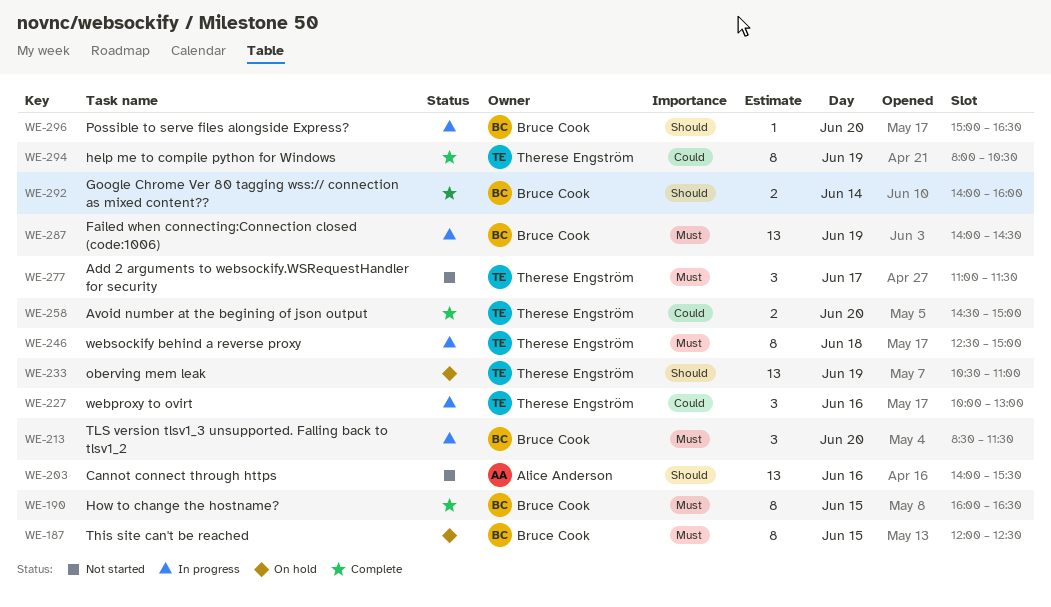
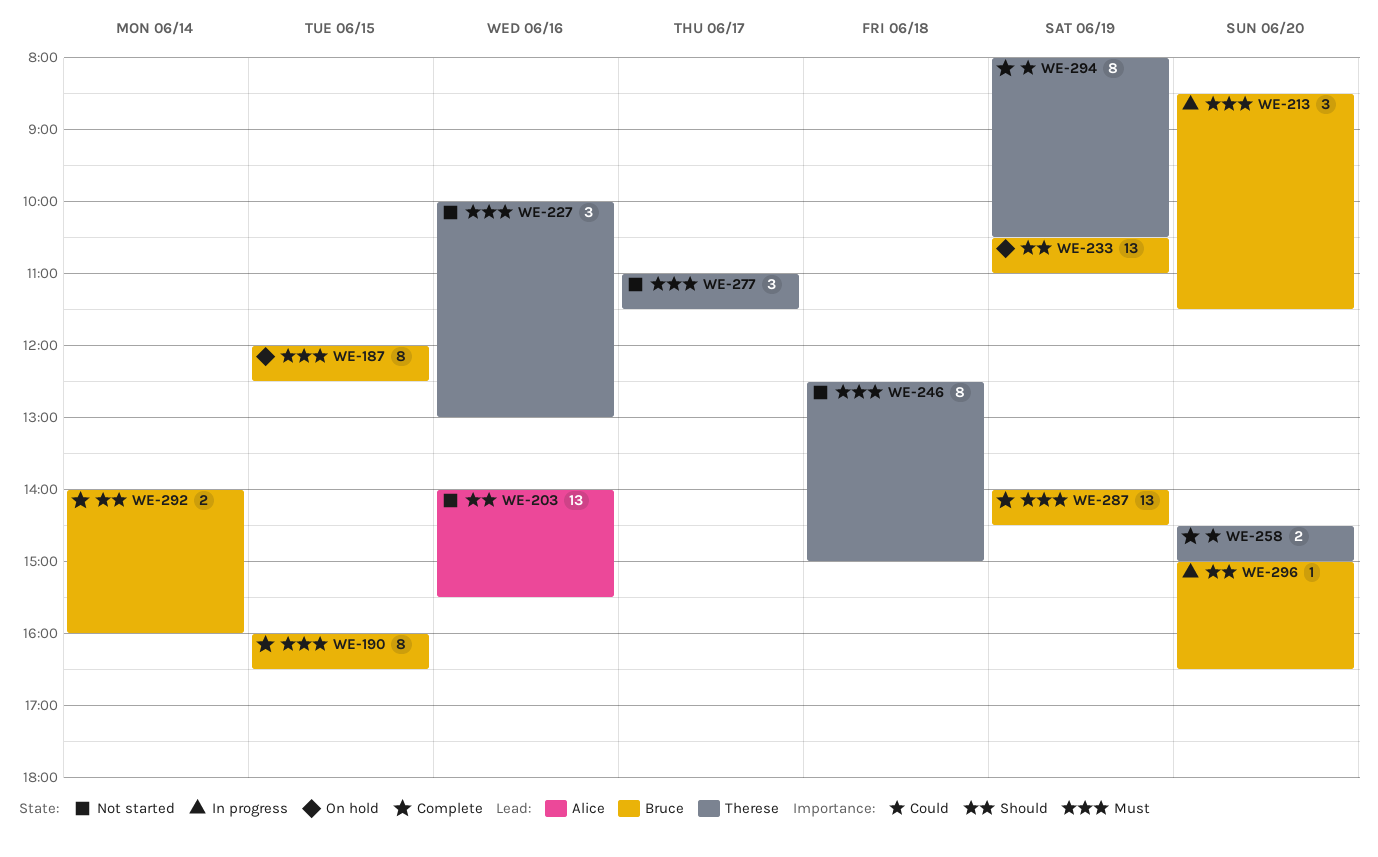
WE-227, status: In progress -> Not started
WE-227, priority: Could -> Must
WE-233, owner: Therese Engström -> Bruce Cook
WE-246, status: In progress -> Not started
WE-287, status: In progress -> Complete

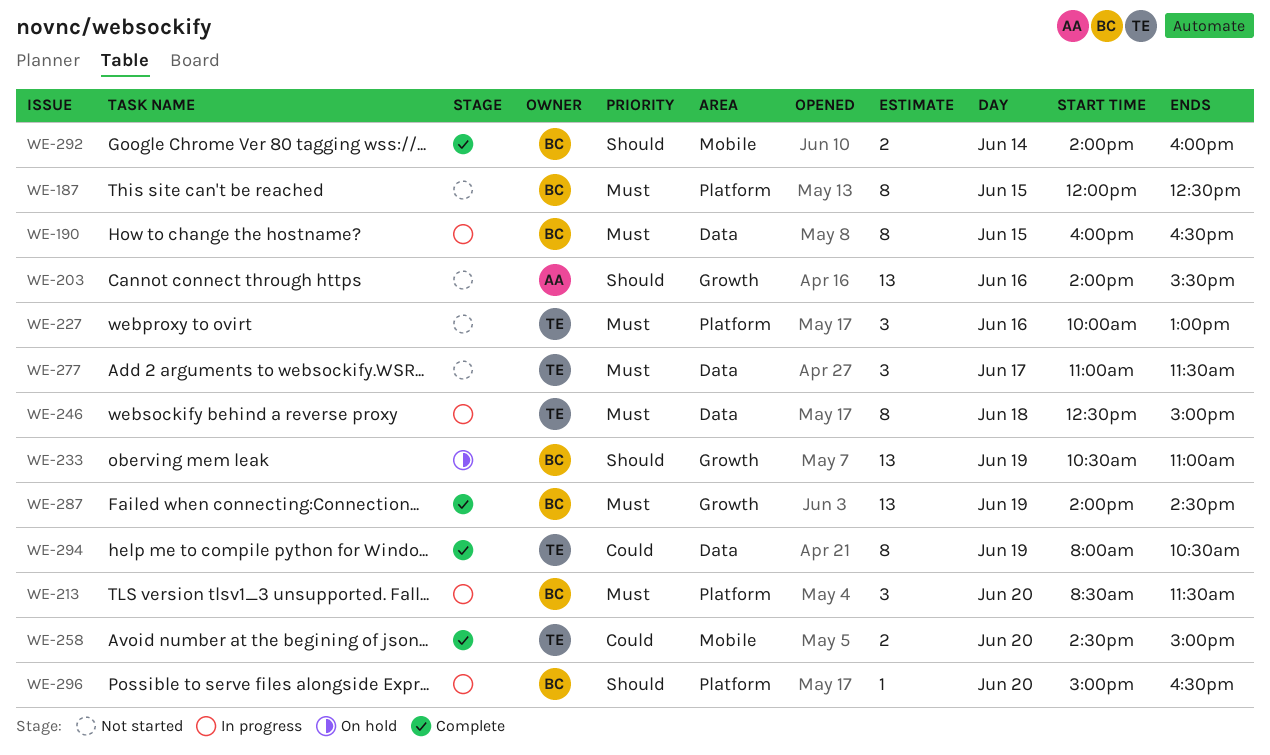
WE-187, status: On hold -> Not started
WE-190, status: Complete -> In progress
WE-246, status: Not started -> In progress

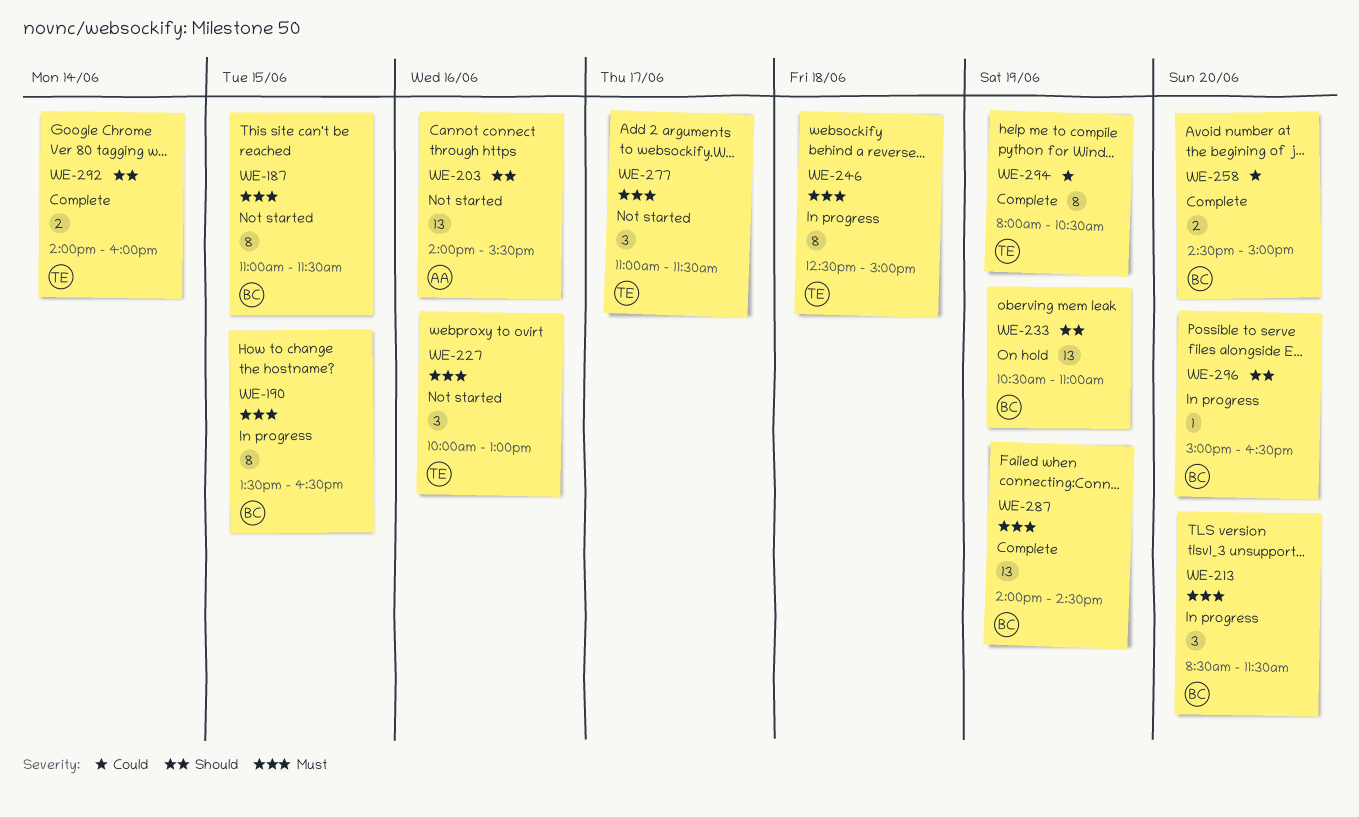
WE-187, begins: 12:00 -> 11:00
WE-187, ends: 12:30 -> 11:30
WE-190, begins: 16:00 -> 13:30
WE-258, owner: TE -> BC
WE-292, owner: BC -> TE

